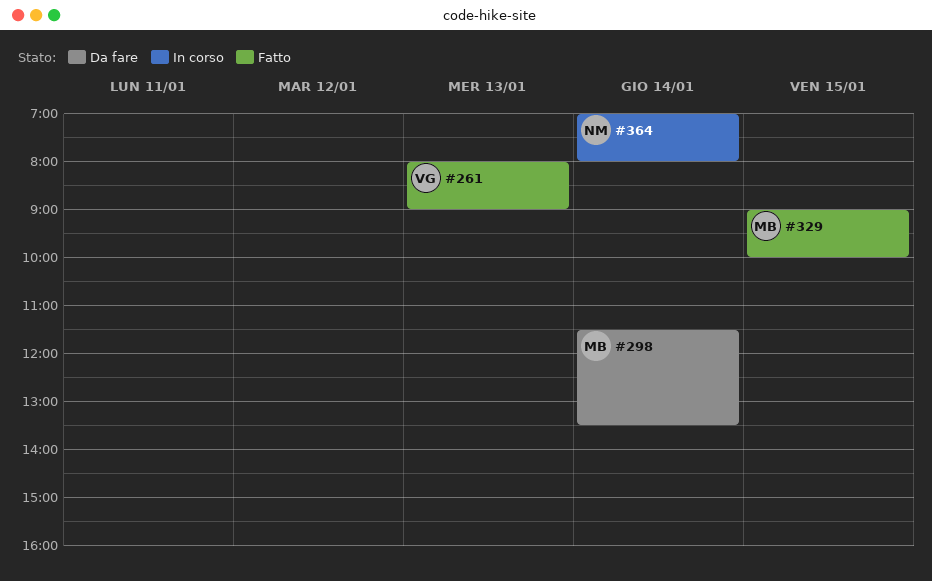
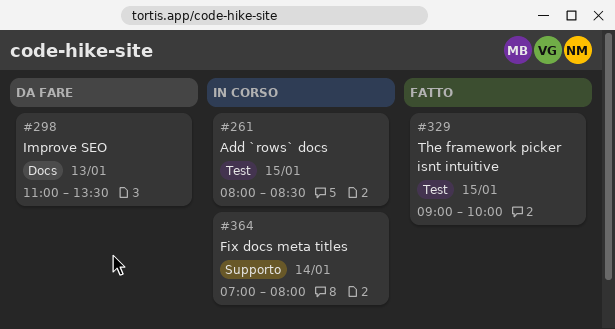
#261, status: Fatto -> In corso
#261, day: Jan 13 -> Jan 15
#261, ends: 09:00 -> 08:30
#298, day: Jan 14 -> Jan 13
#298, begins: 11:30 -> 11:00

